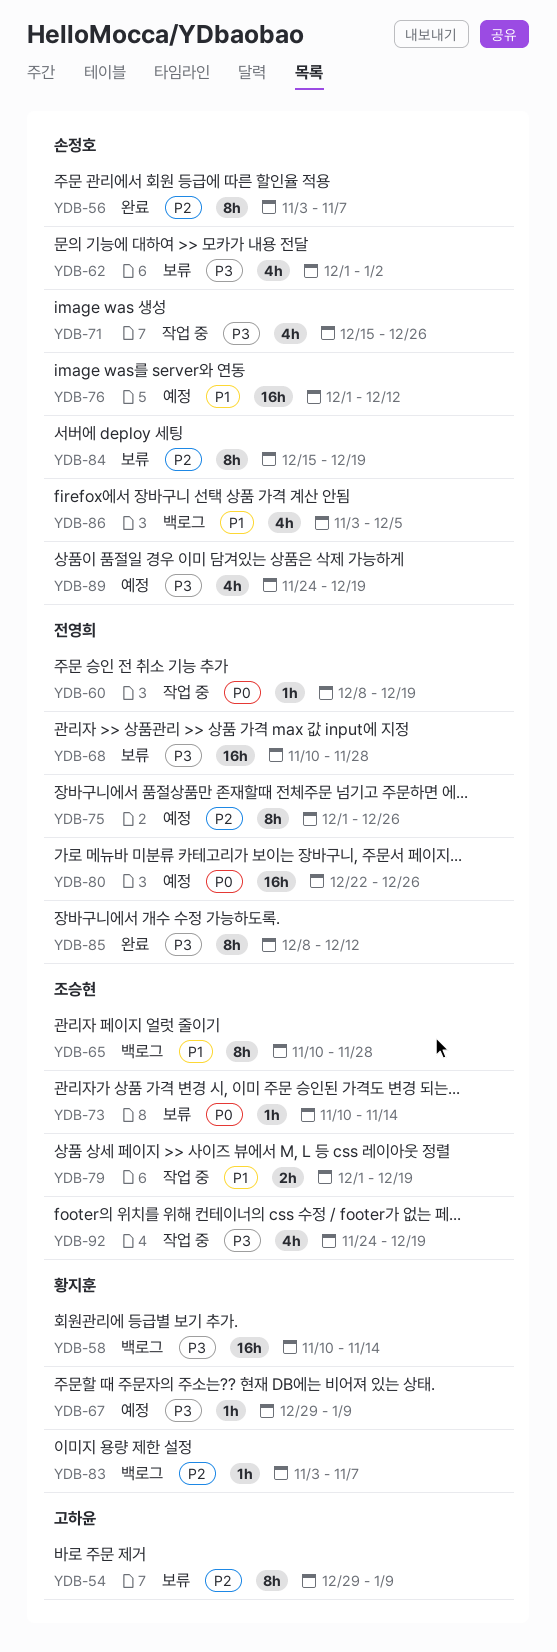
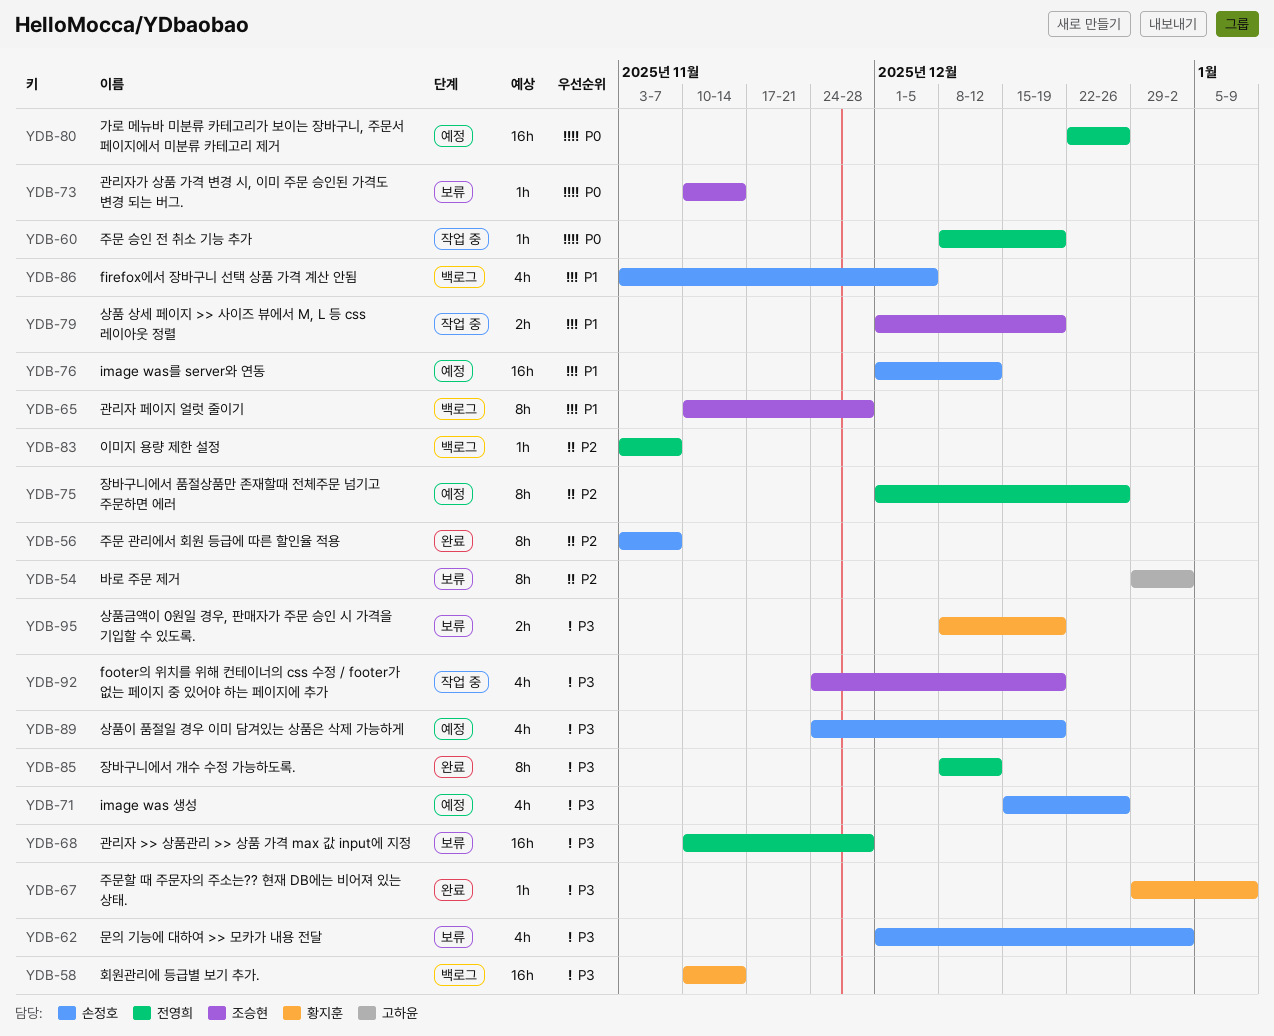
YDB-54, due: Jan 9 -> Jan 2
YDB-67, status: 예정 -> 완료
YDB-71, status: 작업 중 -> 예정
YDB-83, owner: 황지훈 -> 전영희
YDB-84: present -> none
YDB-95: none -> present

